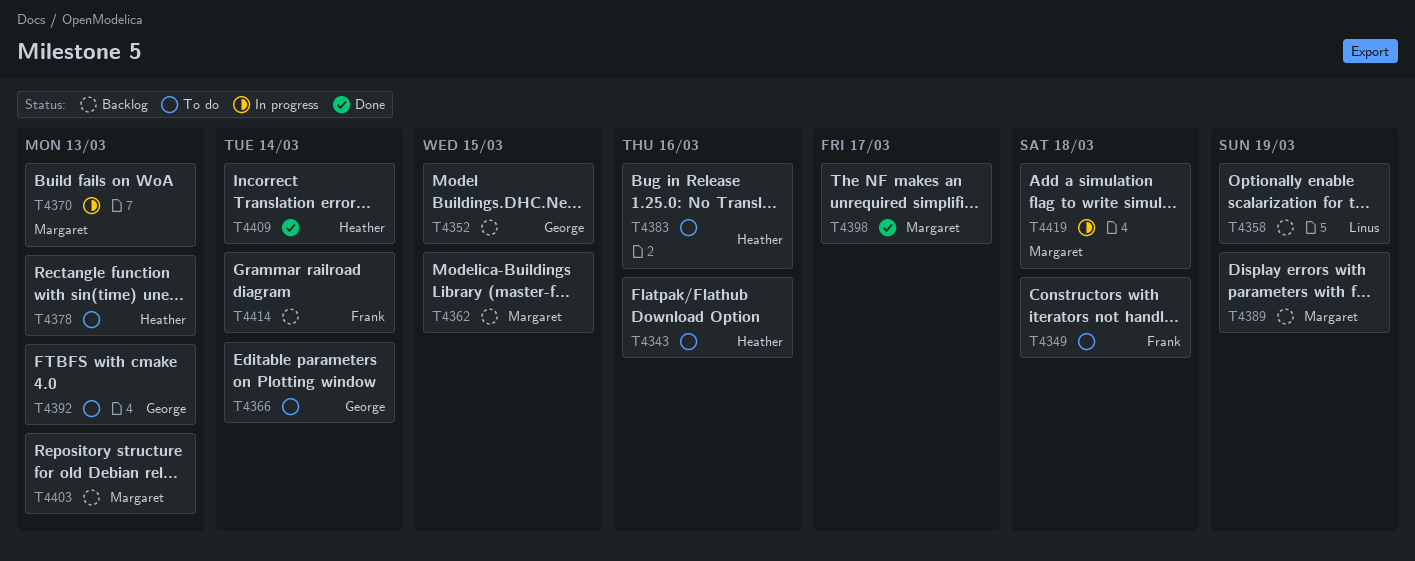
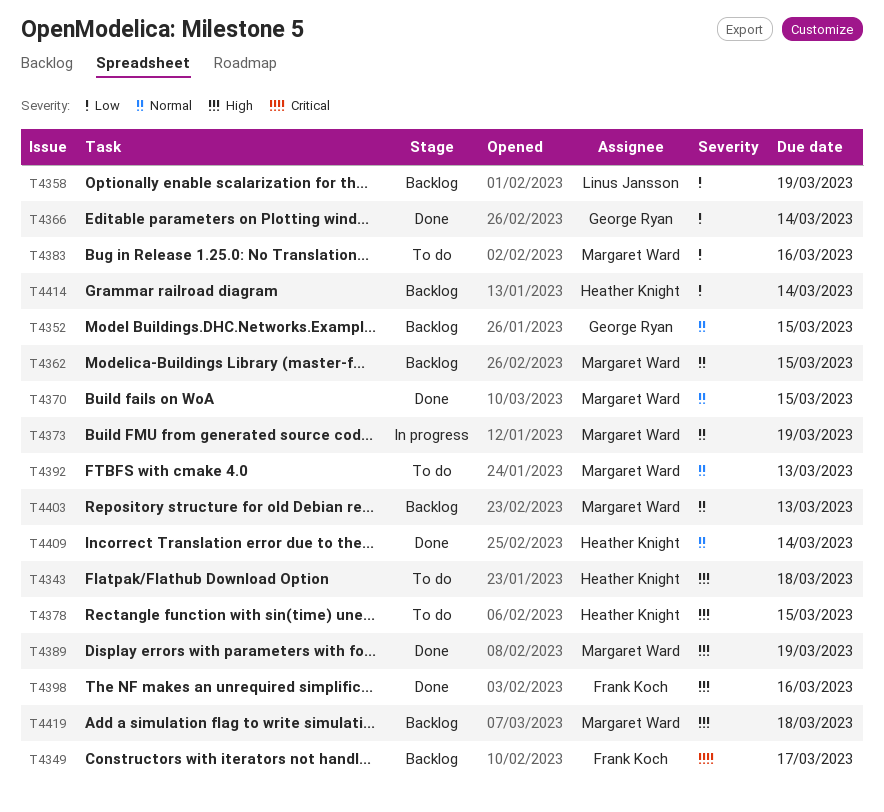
T4343, due: Mar 16 -> Mar 18
T4349, status: To do -> Backlog
T4349, due: Mar 18 -> Mar 17
T4366, status: To do -> Done
T4370, status: In progress -> Done
T4370, due: Mar 13 -> Mar 15
T4373: none -> present
T4378, due: Mar 13 -> Mar 15
T4383, owner: Heather Knight -> Margaret Ward
T4389, status: Backlog -> Done
T4392, owner: George Ryan -> Margaret Ward
T4398, owner: Margaret Ward -> Frank Koch
T4398, due: Mar 17 -> Mar 16
T4414, owner: Frank Koch -> Heather Knight
T4419, status: In progress -> Backlog

